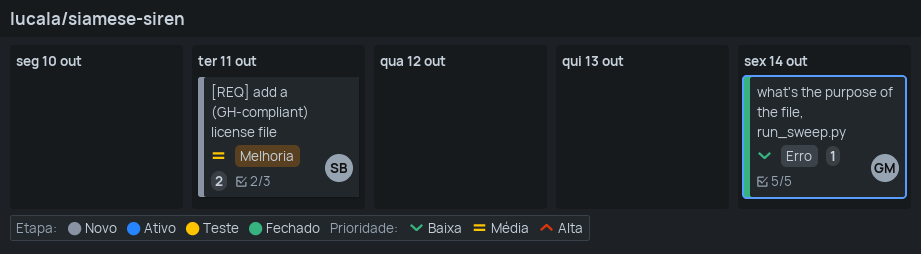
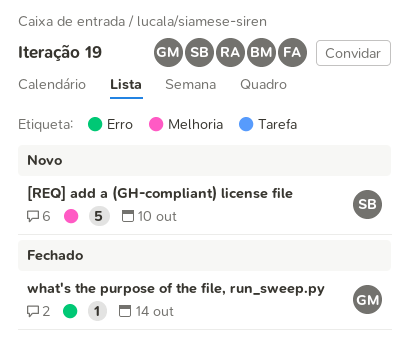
[REQ] add a (GH-compliant) license file, estimate: 2 -> 5
[REQ] add a (GH-compliant) license file, due: Oct 11 -> Oct 10

